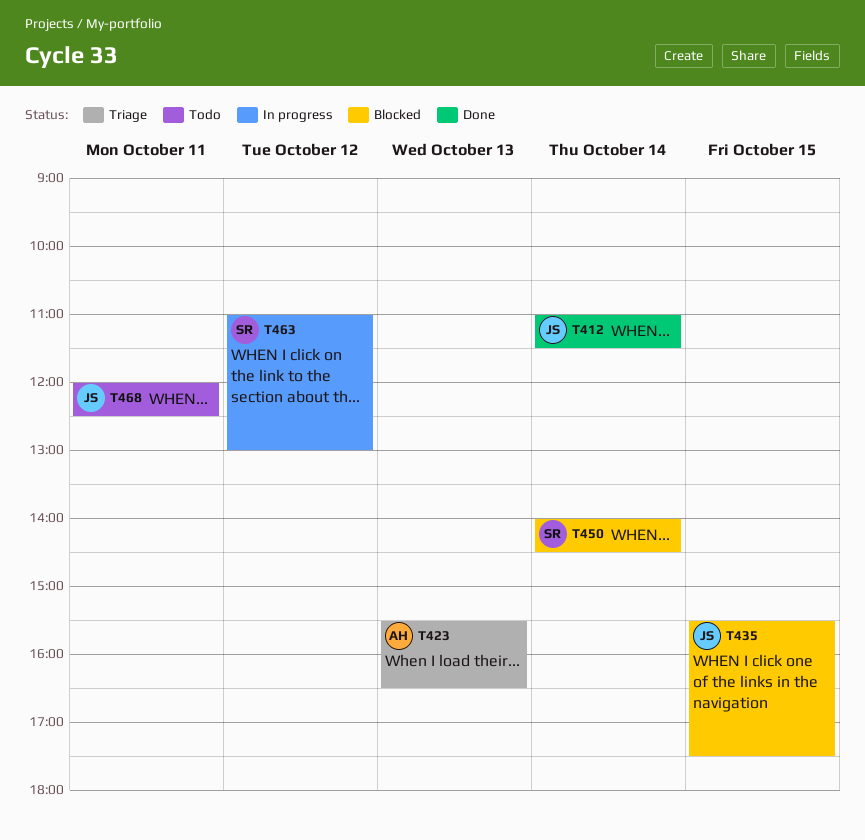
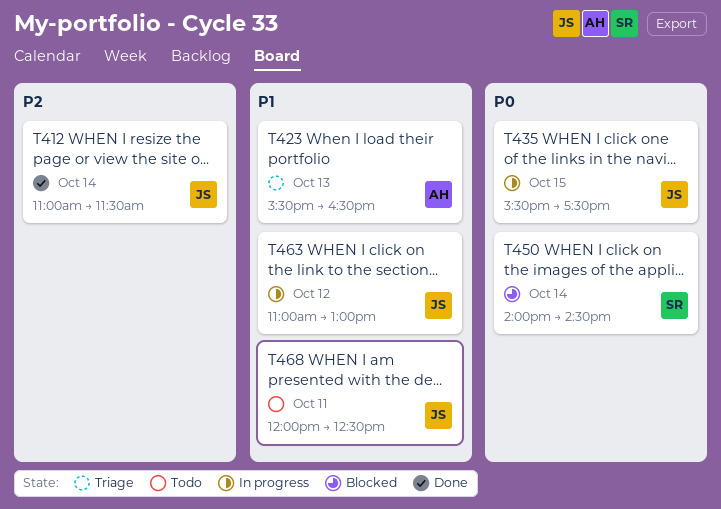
T435, status: Blocked -> In progress
T463, owner: SR -> JS

